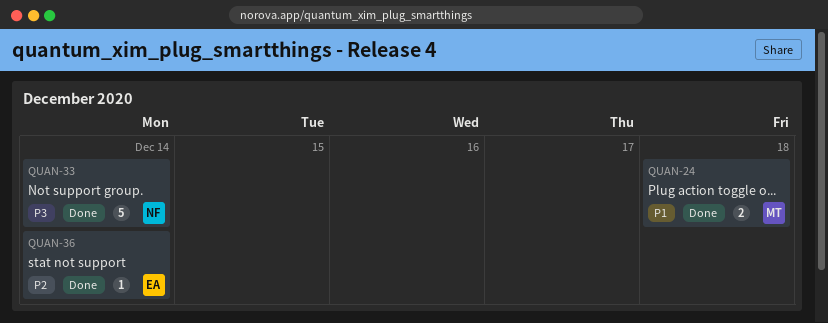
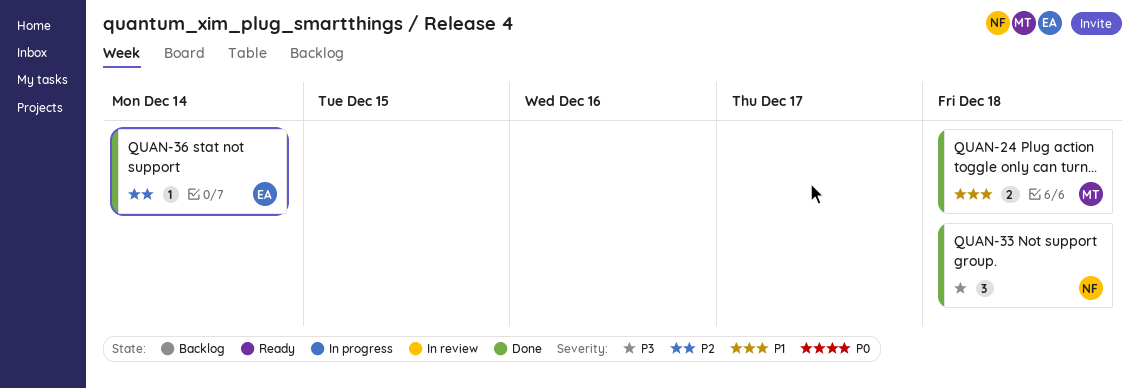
QUAN-33, estimate: 5 -> 3
QUAN-33, due: Dec 14 -> Dec 18

